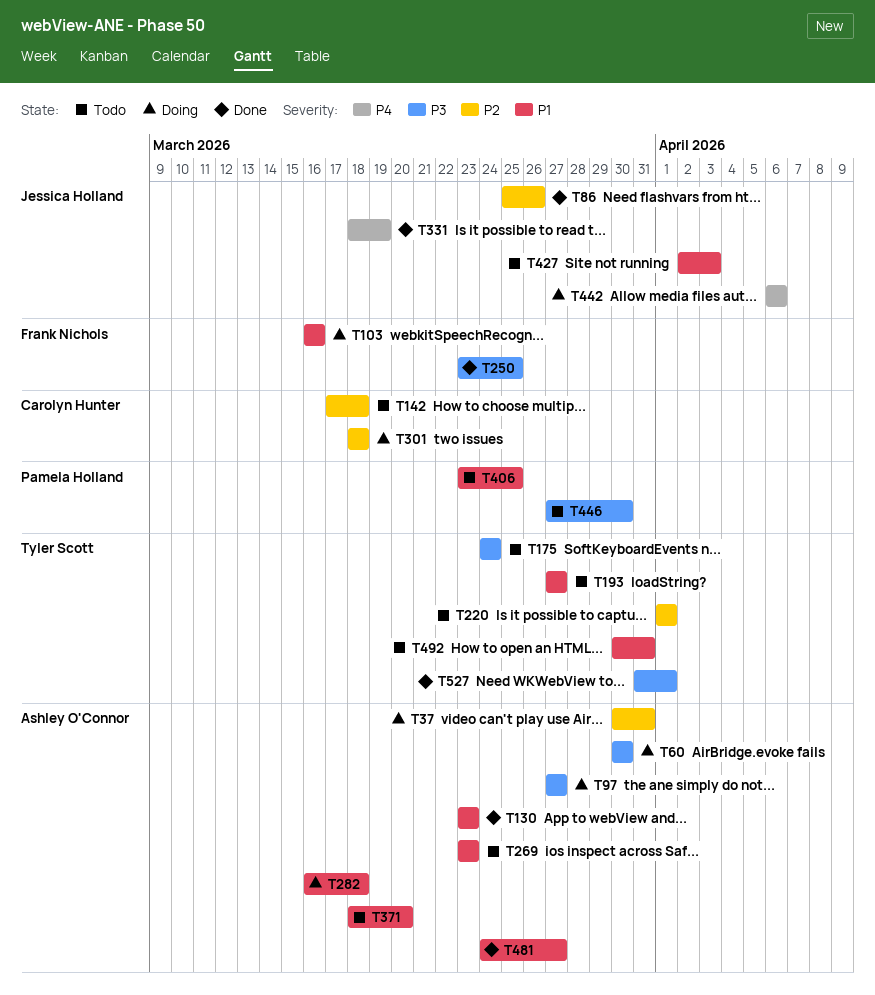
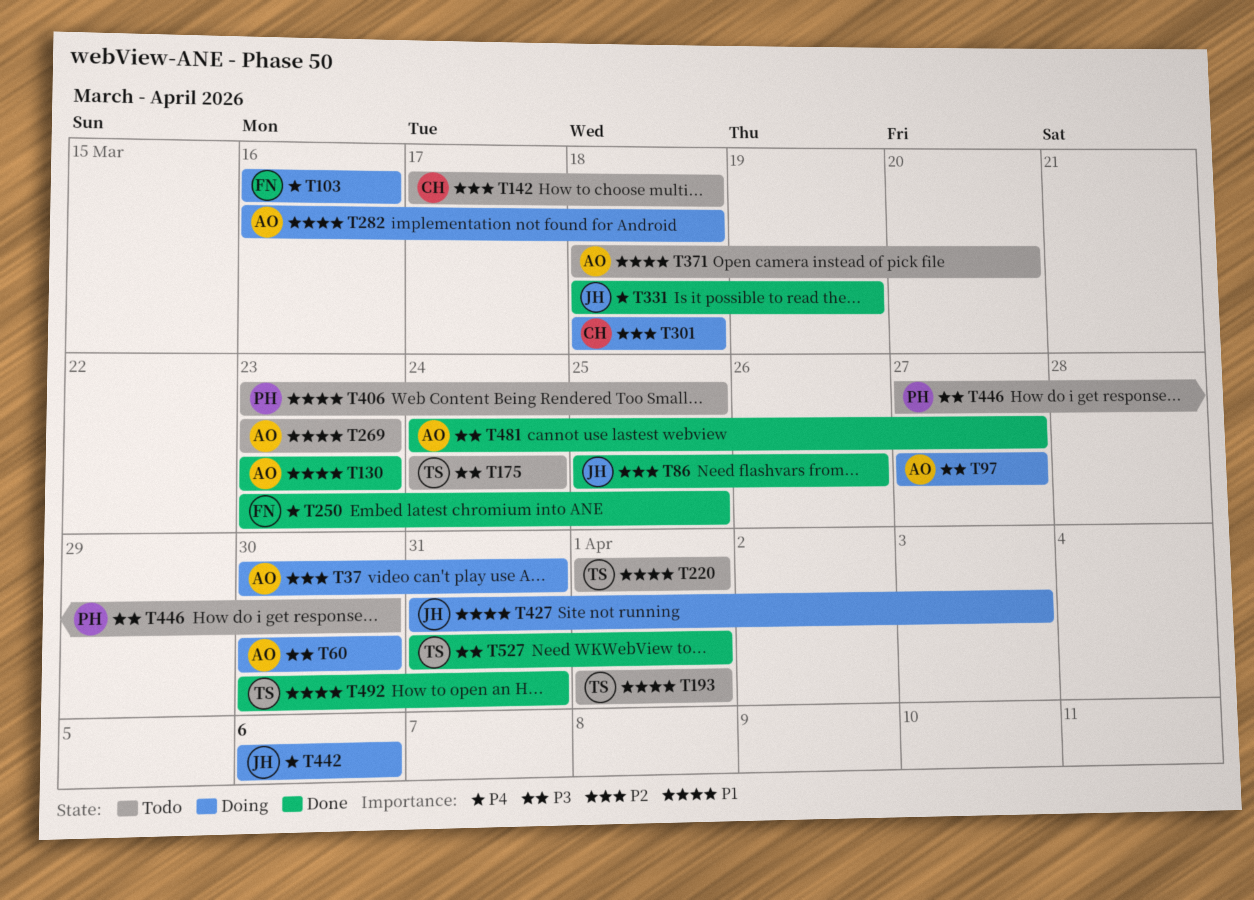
T103, priority: P1 -> P4
T193, start: Mar 27 -> Apr 1
T193, due: Mar 27 -> Apr 1
T220, priority: P2 -> P1
T250, priority: P3 -> P4
T427, status: Todo -> Doing
T427, start: Apr 2 -> Mar 31
T481, priority: P1 -> P3
T492, status: Todo -> Done

